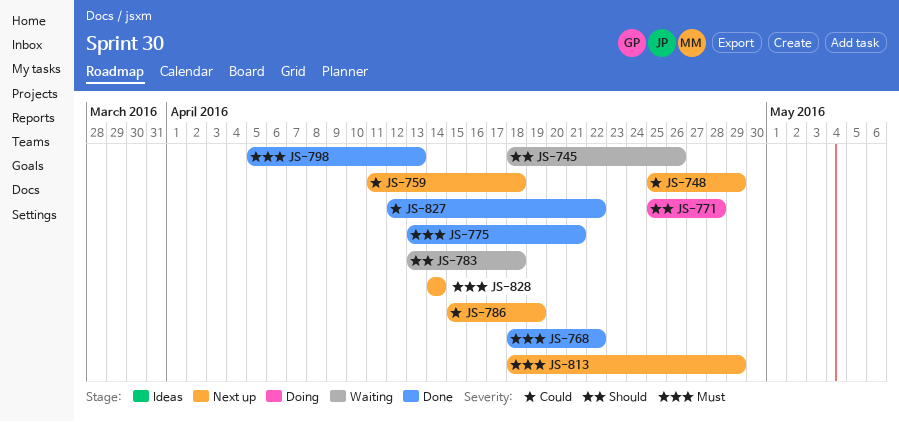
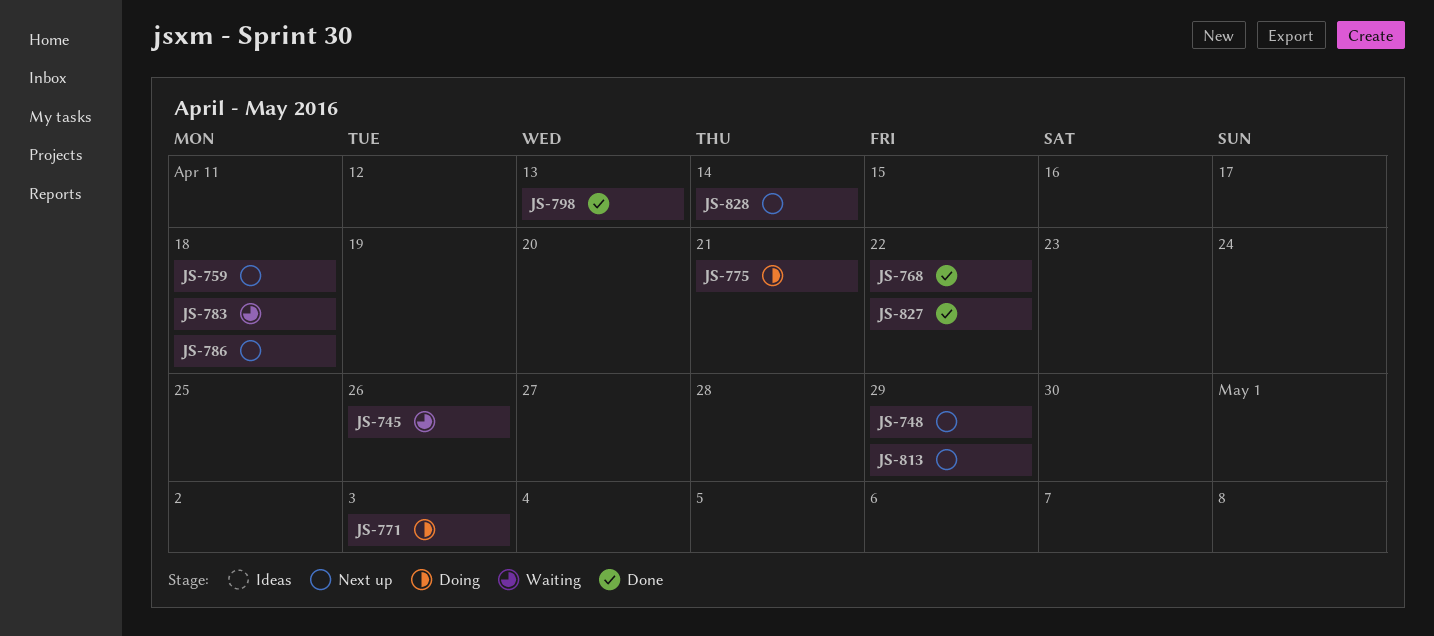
JS-771, due: Apr 28 -> May 3
JS-775, status: Done -> Doing
JS-786, due: Apr 19 -> Apr 18

